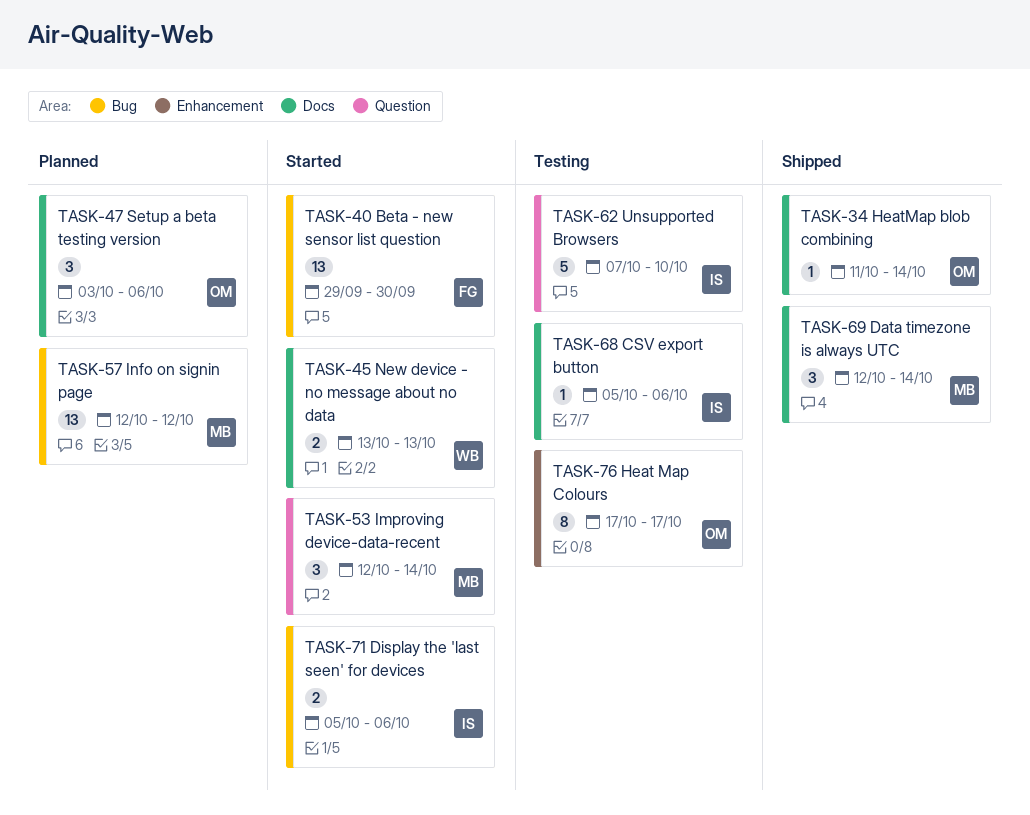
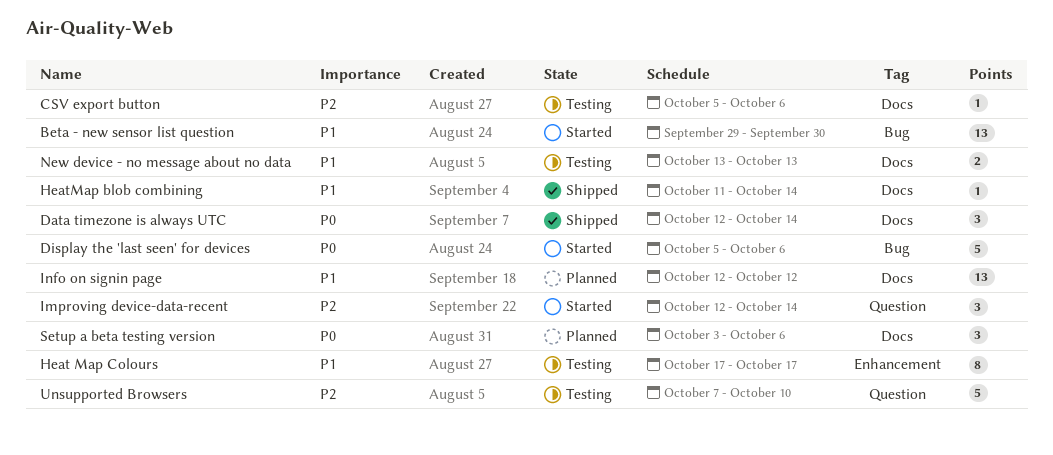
Display the 'last seen' for devices, estimate: 2 -> 5
Info on signin page, label: Bug -> Docs
New device - no message about no data, status: Started -> Testing

